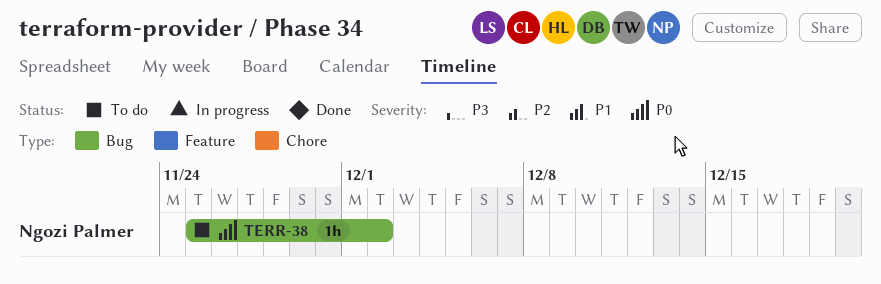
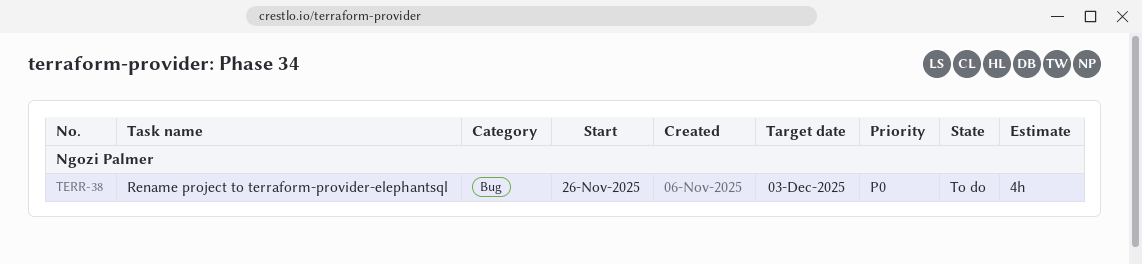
TERR-38, estimate: 1h -> 4h
TERR-38, start: Nov 25 -> Nov 26
TERR-38, due: Dec 2 -> Dec 3

